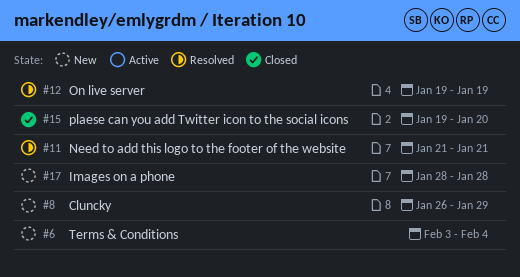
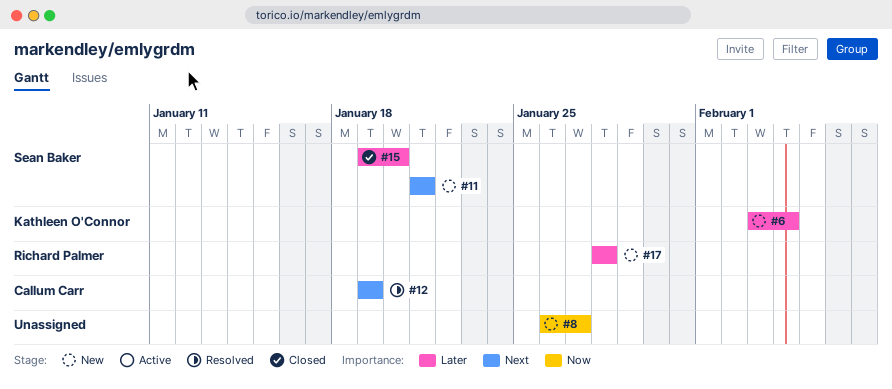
#8, due: Jan 29 -> Jan 27
#11, status: Resolved -> New

